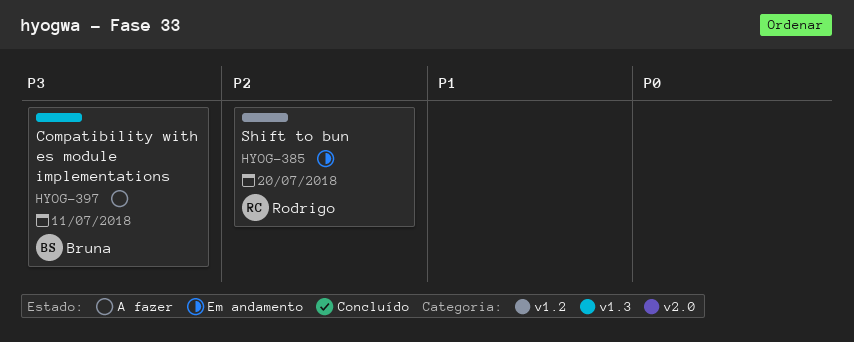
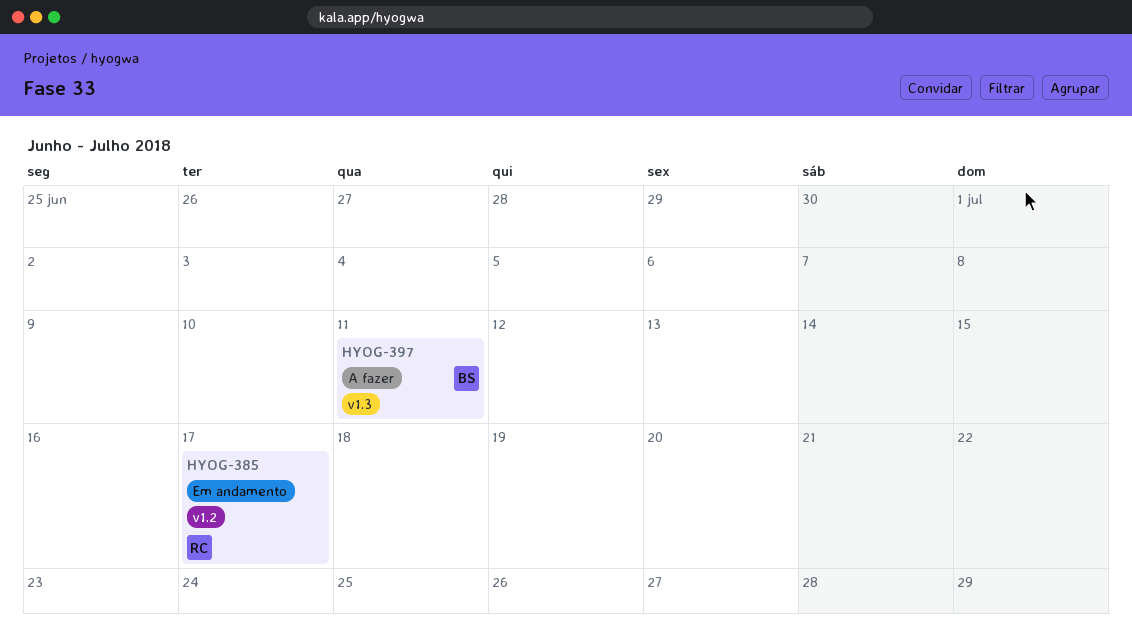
HYOG-385, due: Jul 20 -> Jul 17

